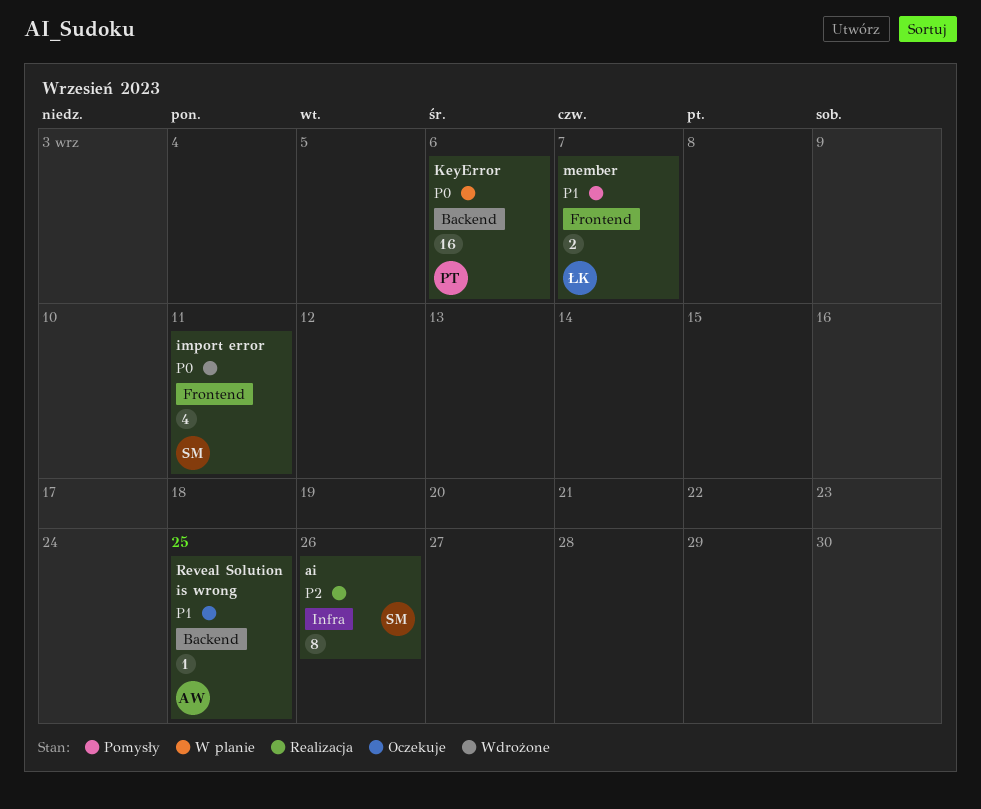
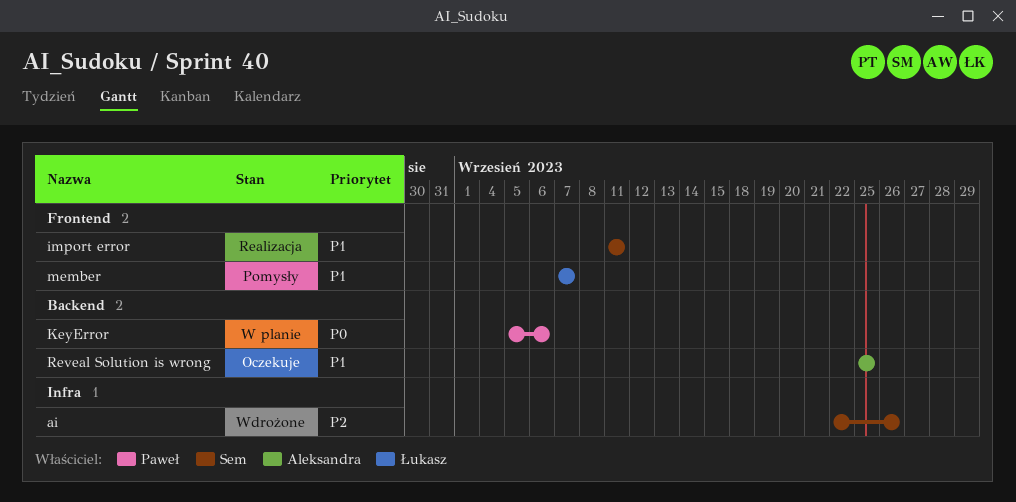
ai, status: Realizacja -> Wdrożone
import error, status: Wdrożone -> Realizacja
import error, priority: P0 -> P1

